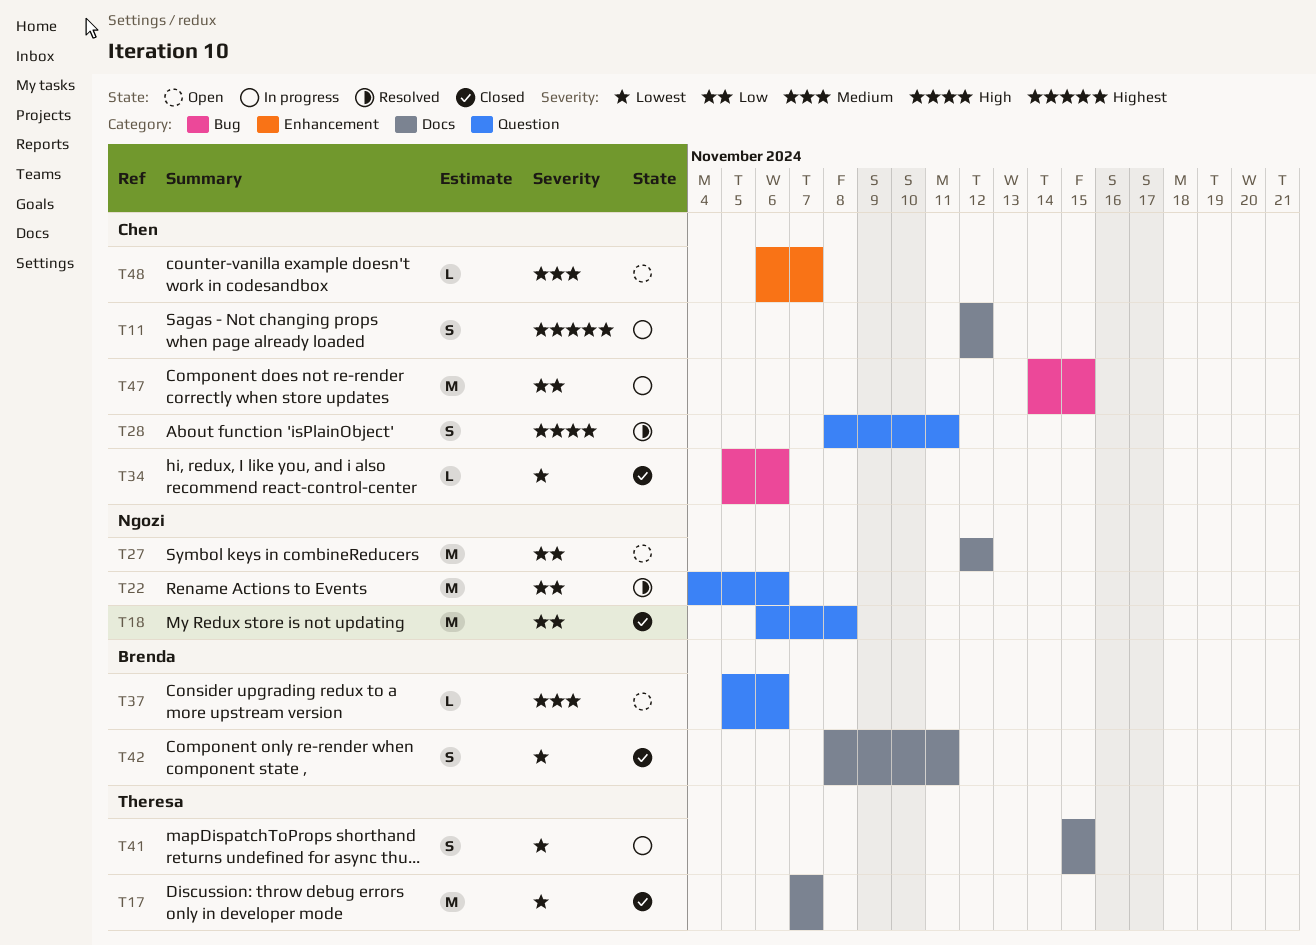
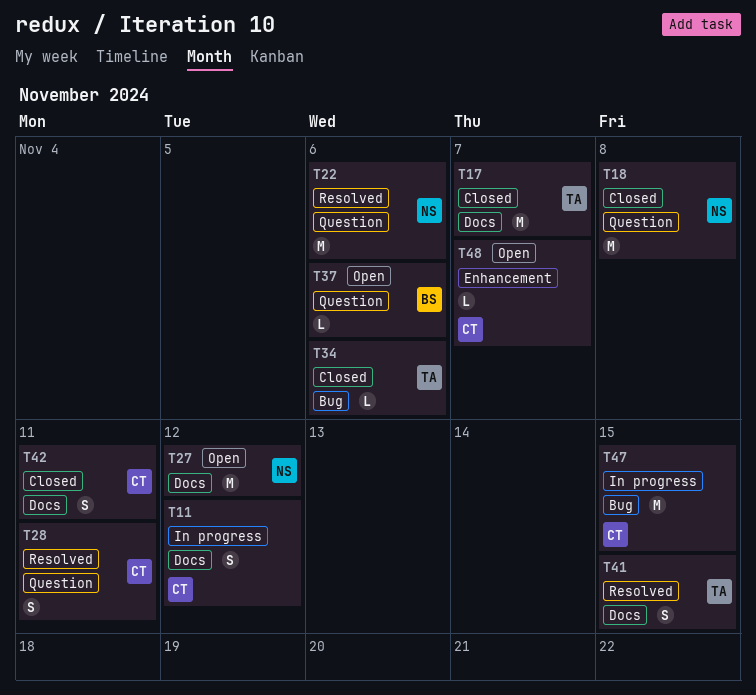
T34, owner: Chen -> Theresa
T41, status: In progress -> Resolved
T42, owner: Brenda -> Chen

